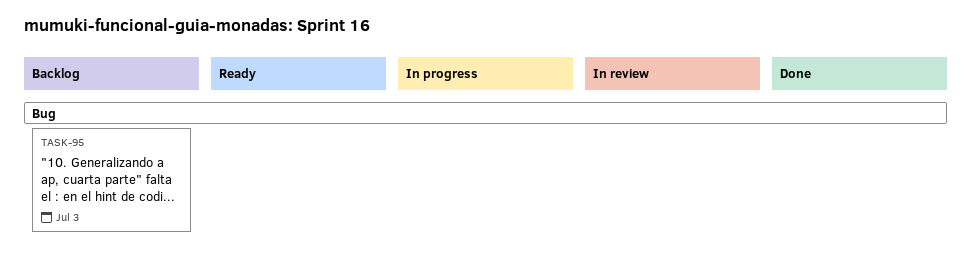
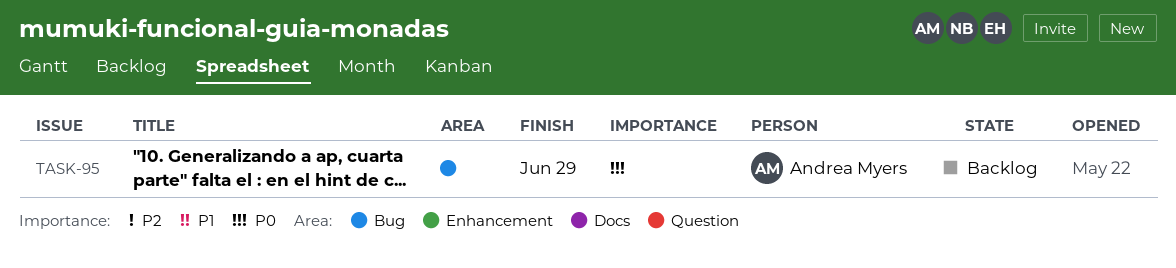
TASK-95, due: Jul 3 -> Jun 29

